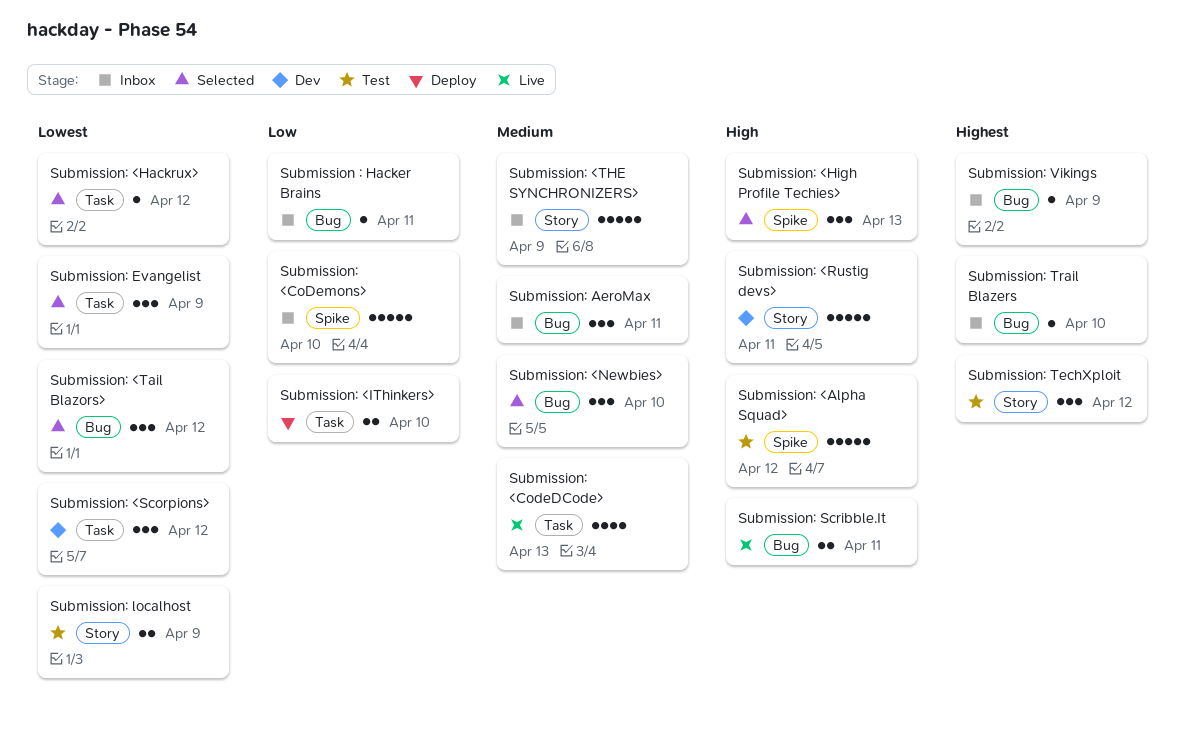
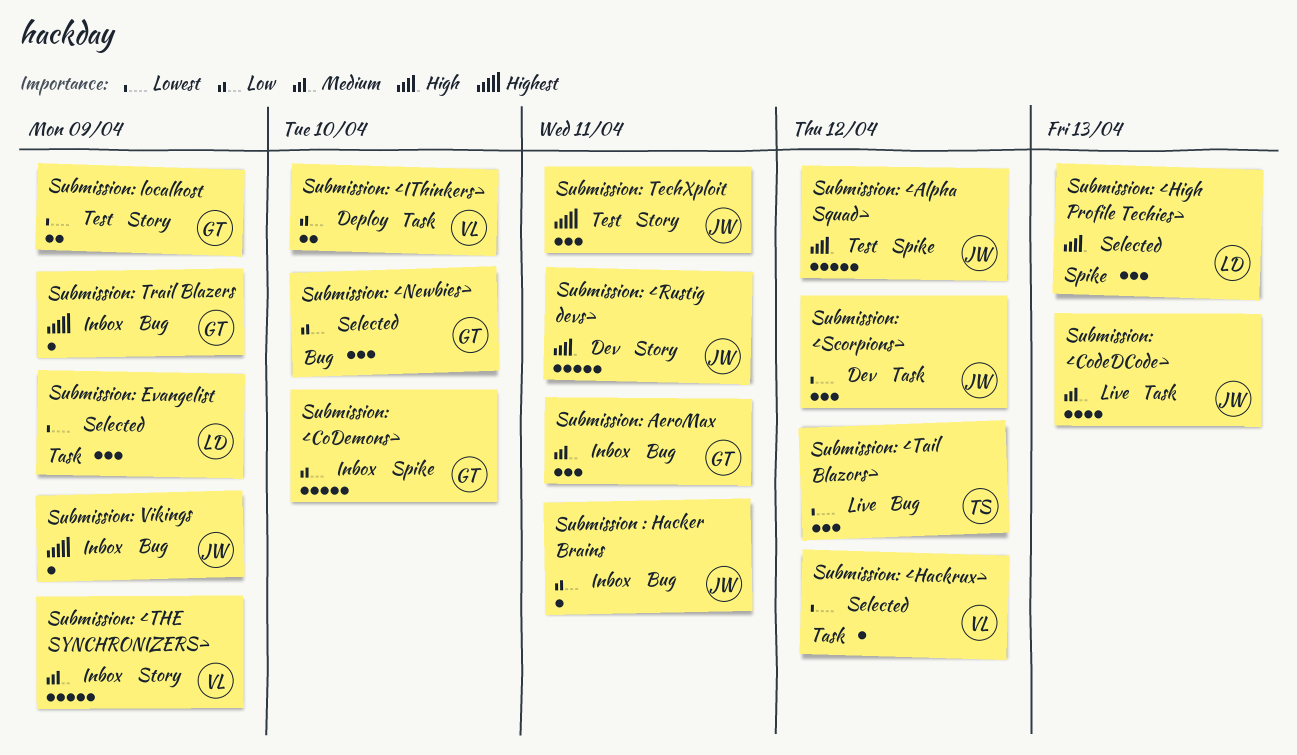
Submission: <Newbies>, priority: Medium -> Low
Submission: <Tail Blazors>, status: Selected -> Live
Submission: Scribble.It: present -> none
Submission: TechXploit, due: Apr 12 -> Apr 11
Submission: Trail Blazers, due: Apr 10 -> Apr 9

